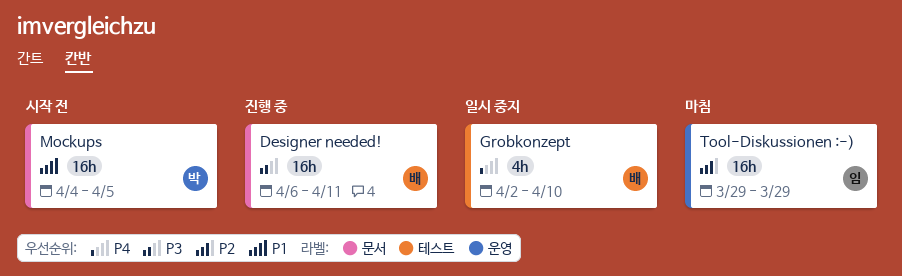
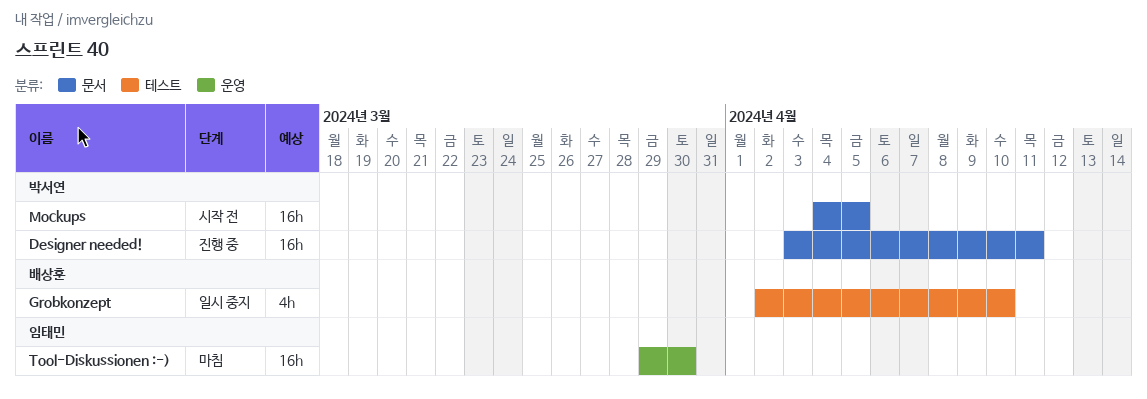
Designer needed!, owner: 배상훈 -> 박서연
Designer needed!, start: Apr 6 -> Apr 3
Tool-Diskussionen :-), due: Mar 29 -> Mar 30

